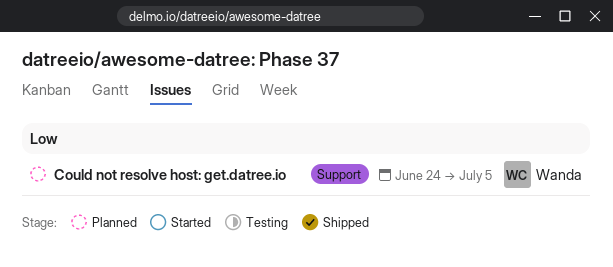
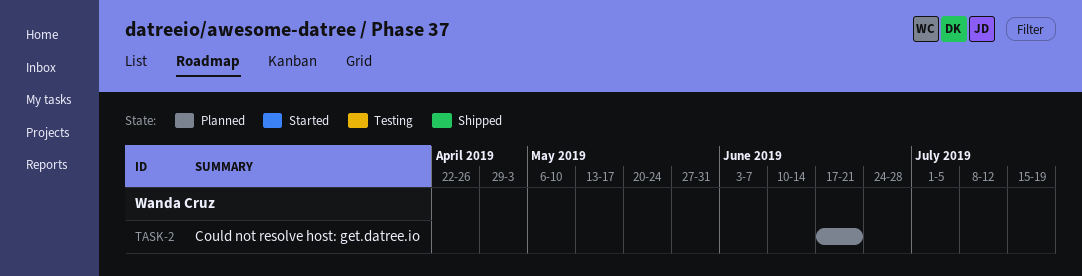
Could not resolve host: get.datree.io, start: Jun 24 -> Jun 17
Could not resolve host: get.datree.io, due: Jul 5 -> Jun 21

